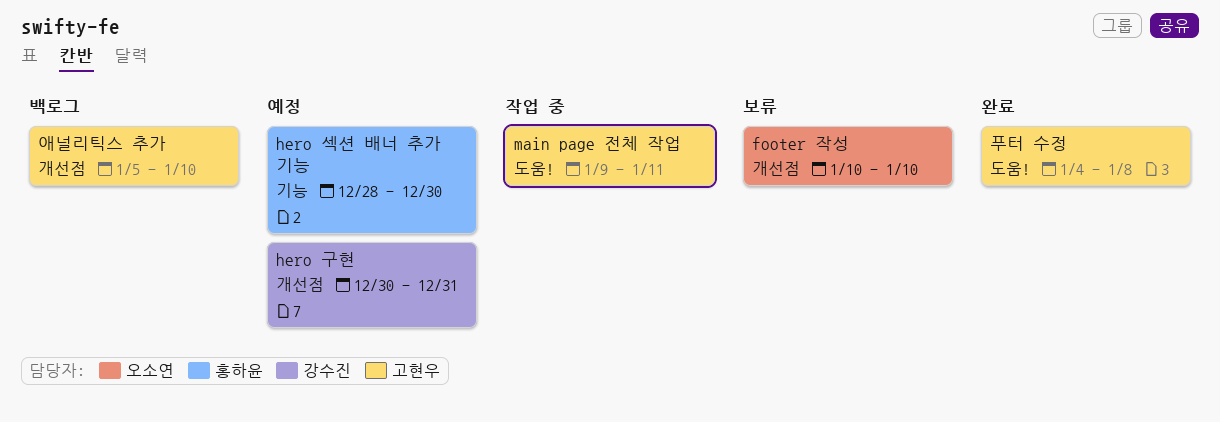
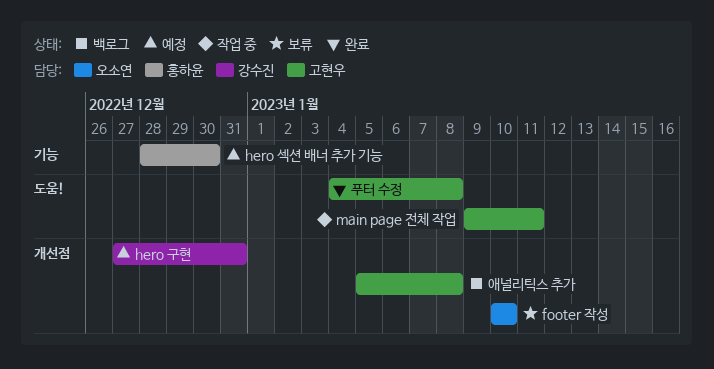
hero 구현, start: Dec 30 -> Dec 27
애널리틱스 추가, due: Jan 10 -> Jan 8

